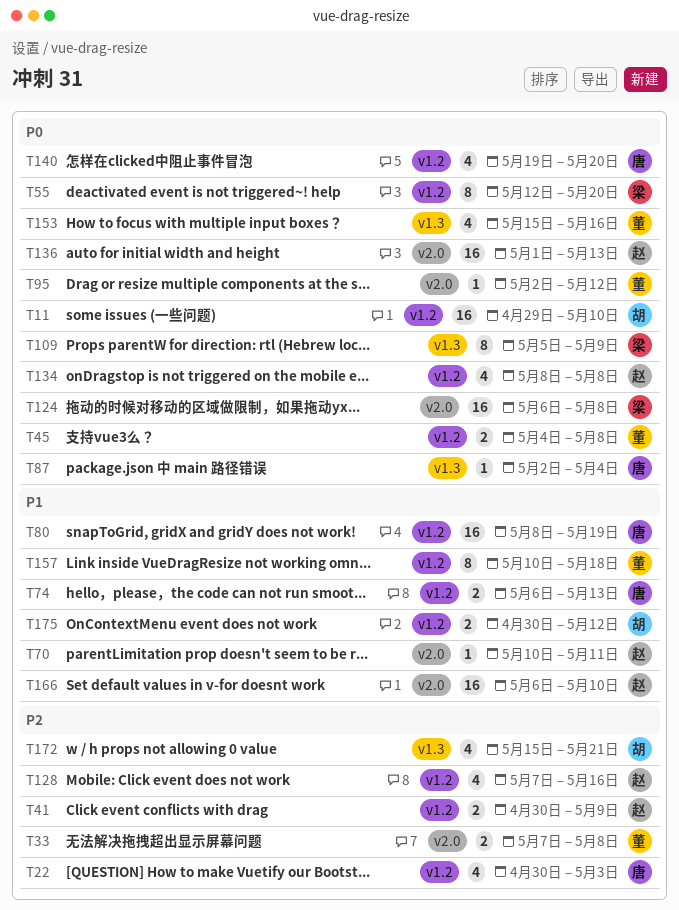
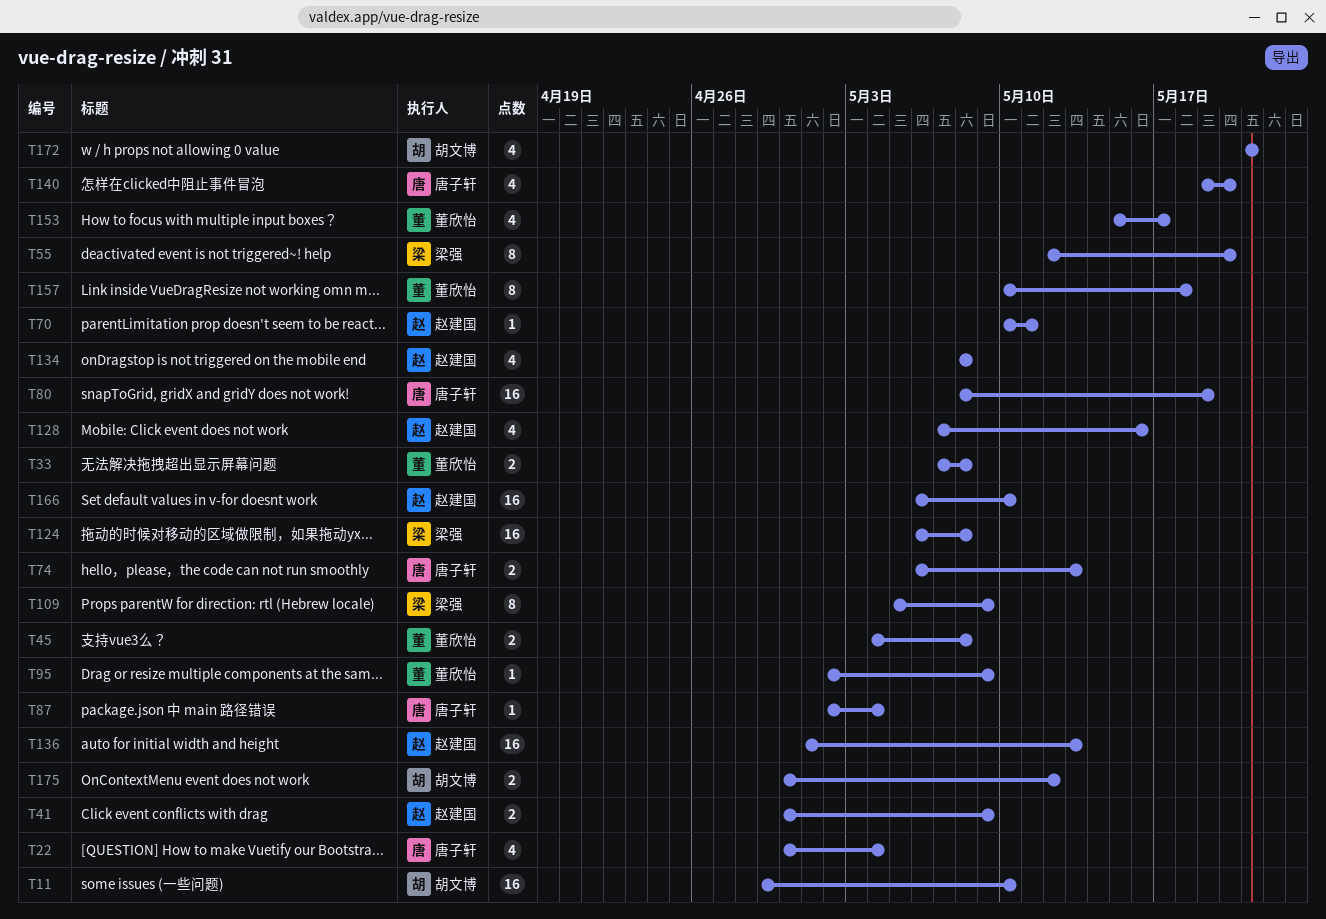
T22, due: May 3 -> May 4
T95, due: May 12 -> May 9
T153, due: May 16 -> May 17
T172, start: May 15 -> May 21

